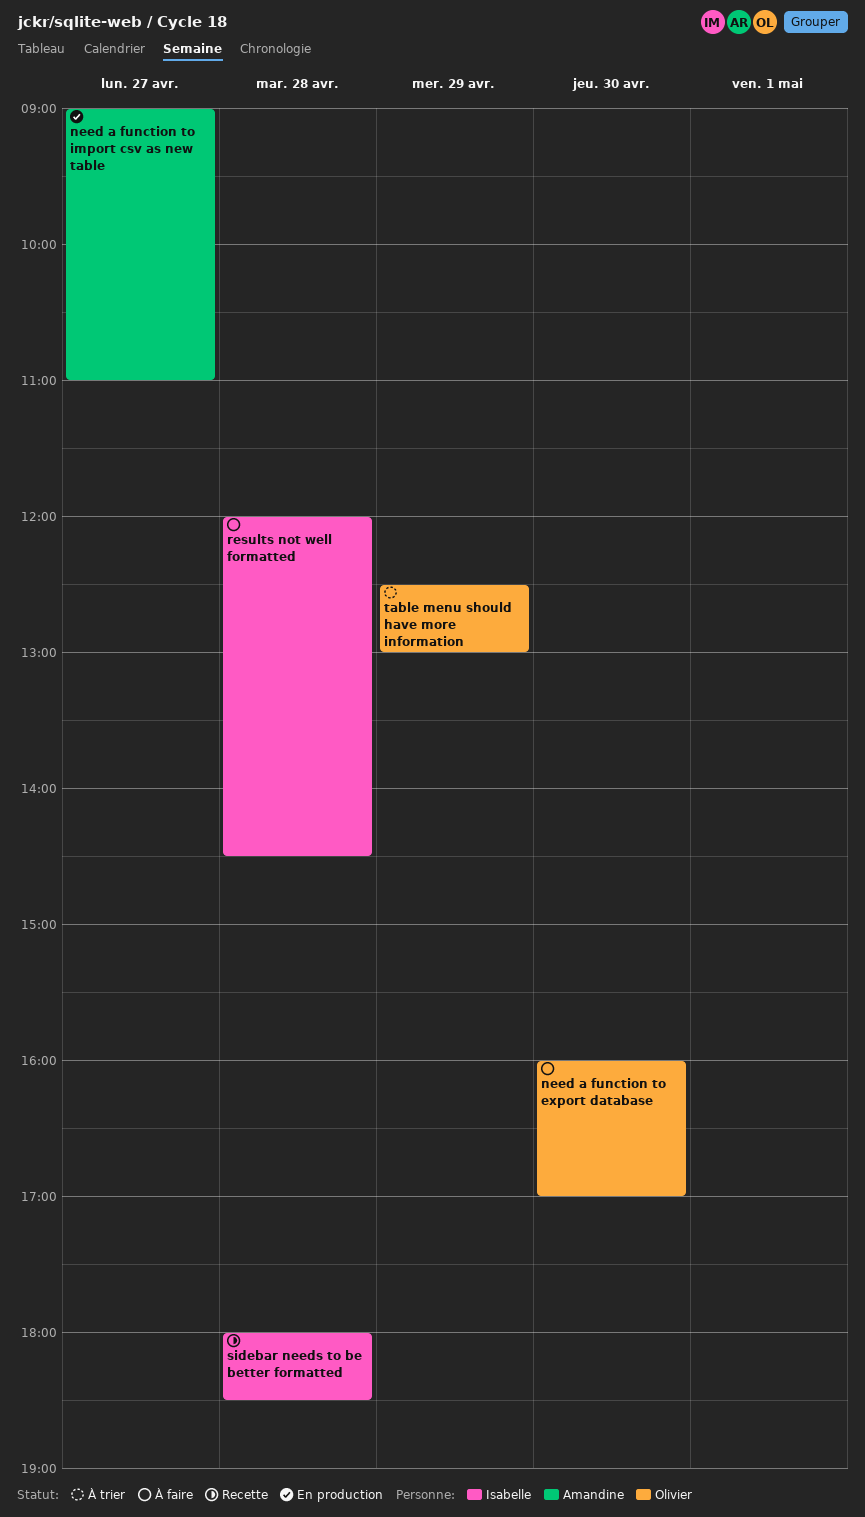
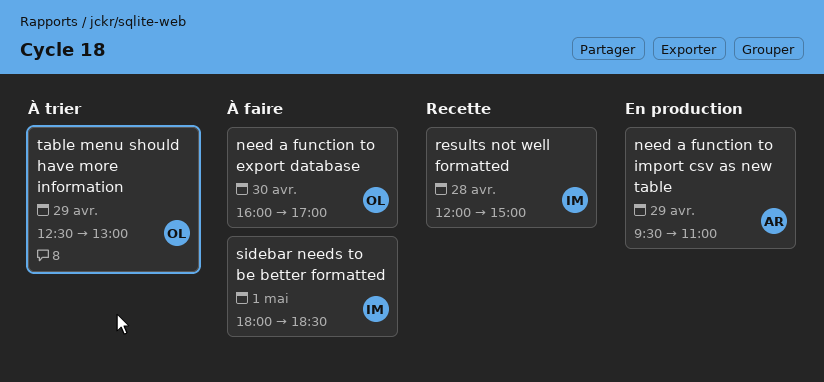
need a function to import csv as new table, day: Apr 27 -> Apr 29
need a function to import csv as new table, begins: 09:00 -> 09:30
results not well formatted, status: À faire -> Recette
results not well formatted, ends: 14:30 -> 15:00
sidebar needs to be better formatted, status: Recette -> À faire
sidebar needs to be better formatted, day: Apr 28 -> May 1

